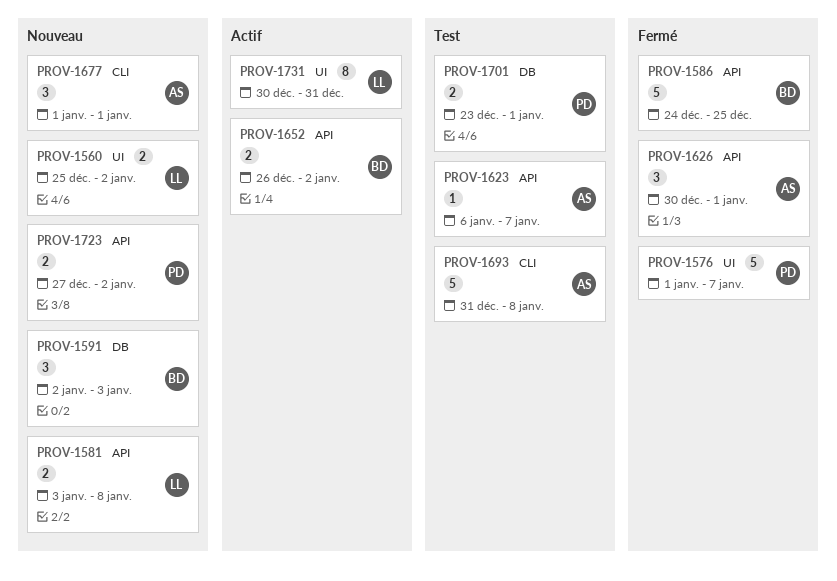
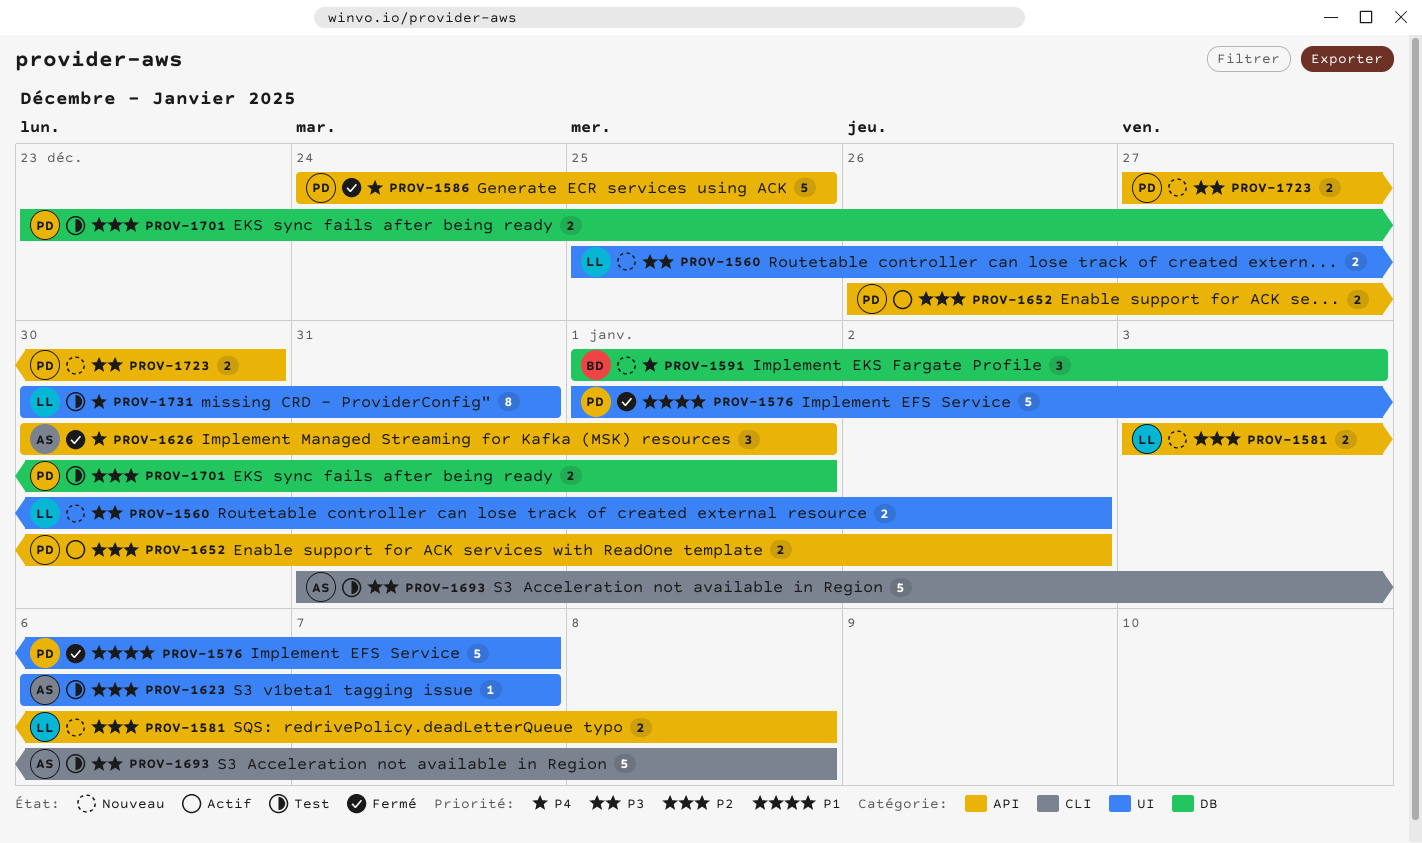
PROV-1586, owner: BD -> PD
PROV-1591, start: Jan 2 -> Jan 1
PROV-1623, label: API -> UI
PROV-1652, owner: BD -> PD
PROV-1677: present -> none
PROV-1723, due: Jan 2 -> Dec 30
PROV-1731, status: Actif -> Test

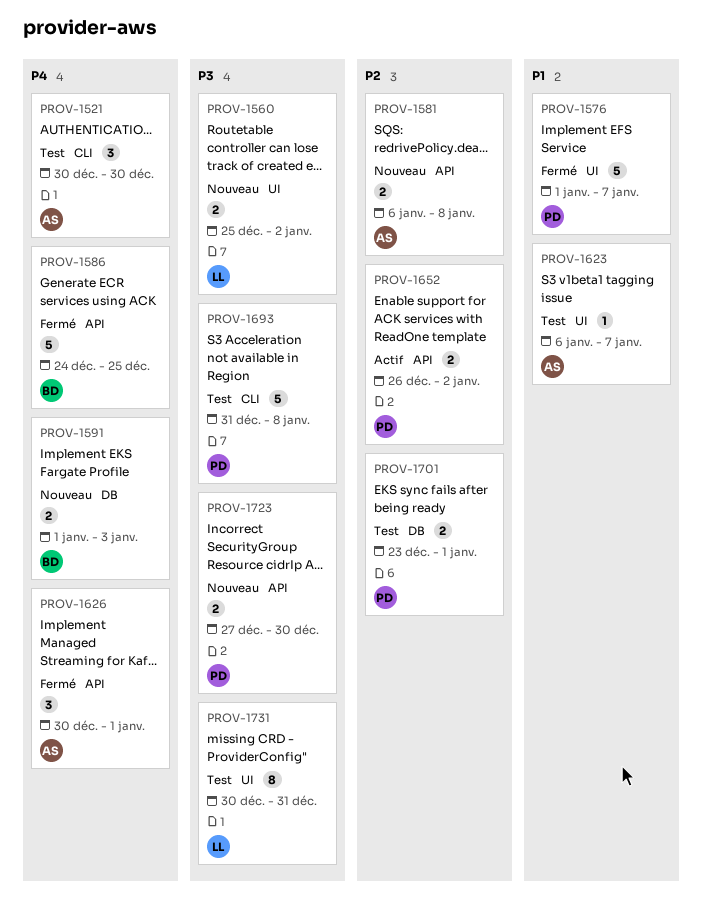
PROV-1521: none -> present
PROV-1581, owner: LL -> AS
PROV-1581, start: Jan 3 -> Jan 6
PROV-1586, owner: PD -> BD
PROV-1591, estimate: 3 -> 2
PROV-1623, priority: P2 -> P1
PROV-1693, owner: AS -> PD
PROV-1731, priority: P4 -> P3

